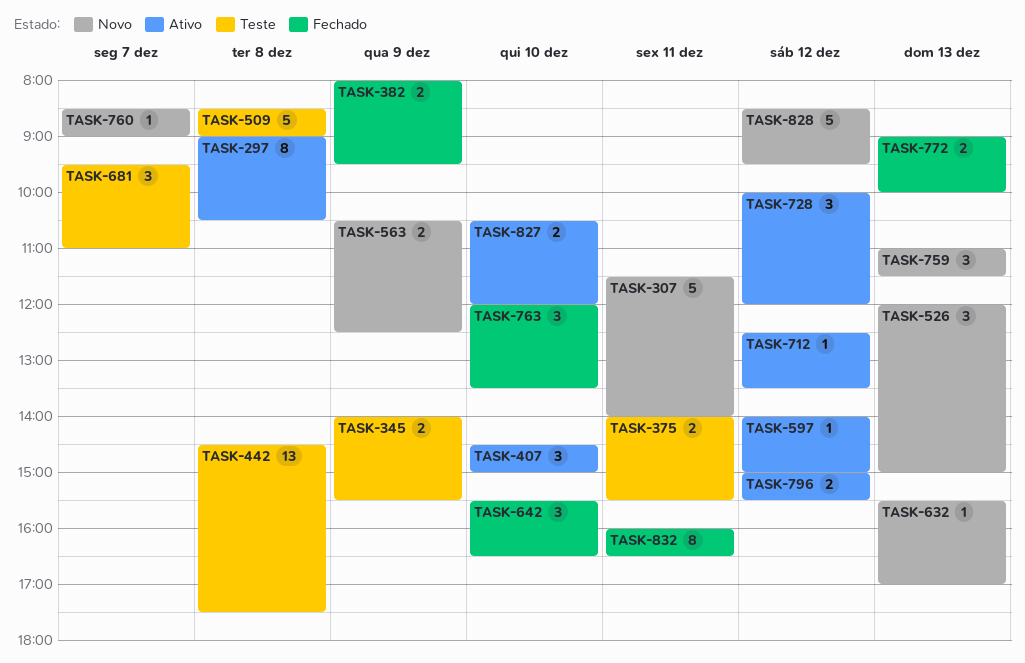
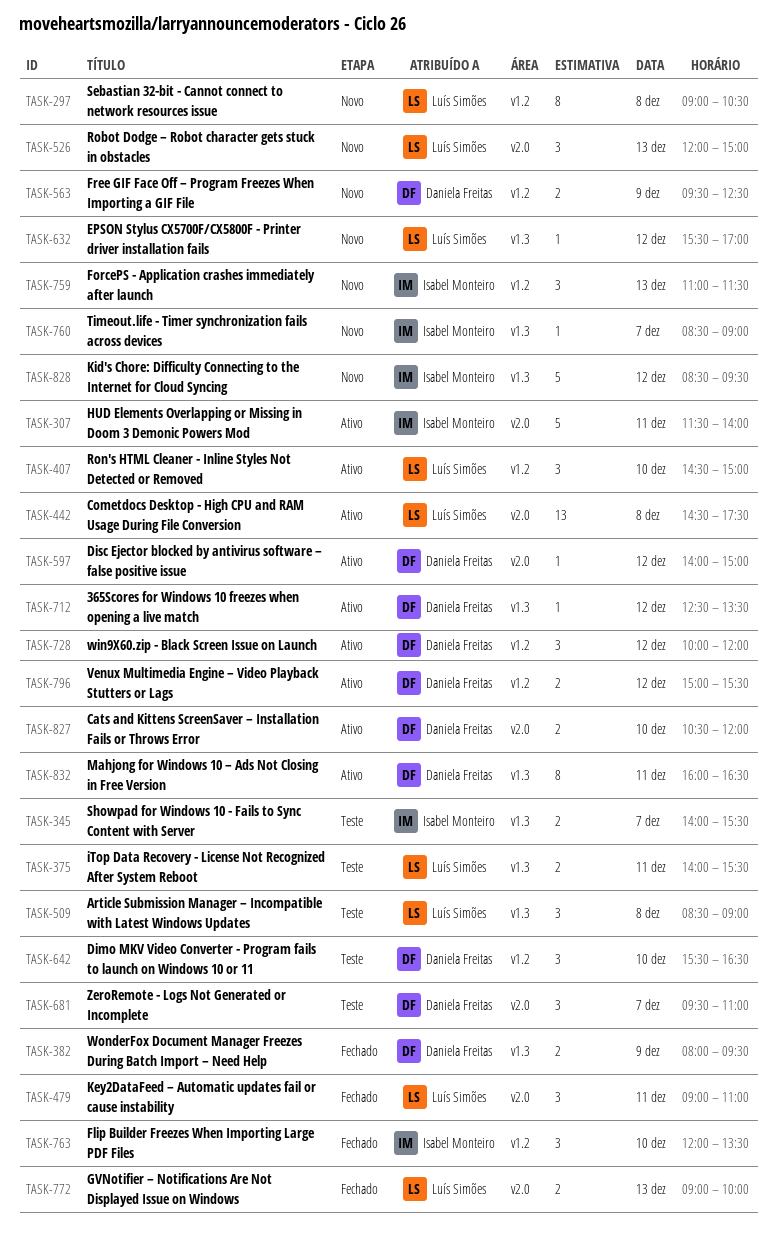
TASK-297, status: Ativo -> Novo
TASK-307, status: Novo -> Ativo
TASK-345, day: Dec 9 -> Dec 7
TASK-442, status: Teste -> Ativo
TASK-479: none -> present
TASK-509, estimate: 5 -> 3
TASK-563, begins: 10:30 -> 09:30
TASK-632, day: Dec 13 -> Dec 12
TASK-642, status: Fechado -> Teste
TASK-832, status: Fechado -> Ativo

